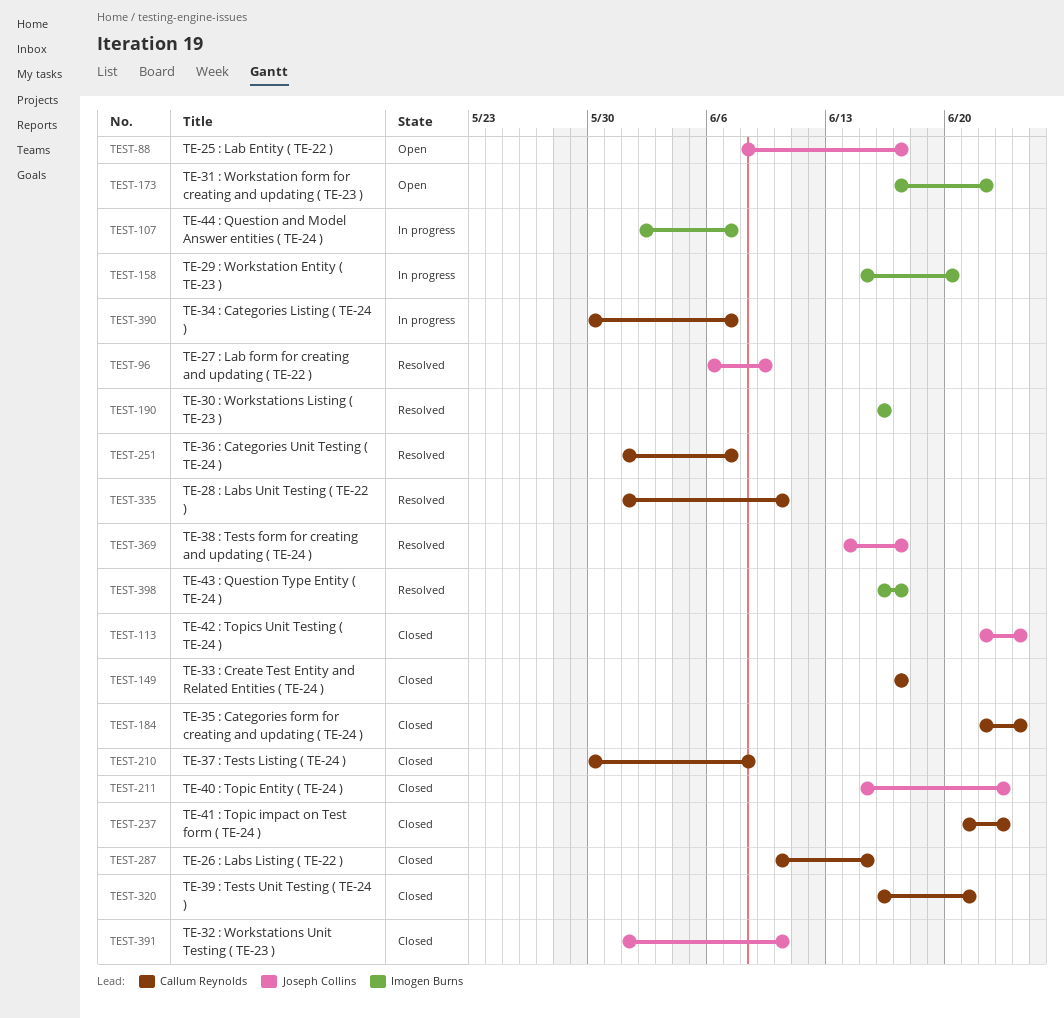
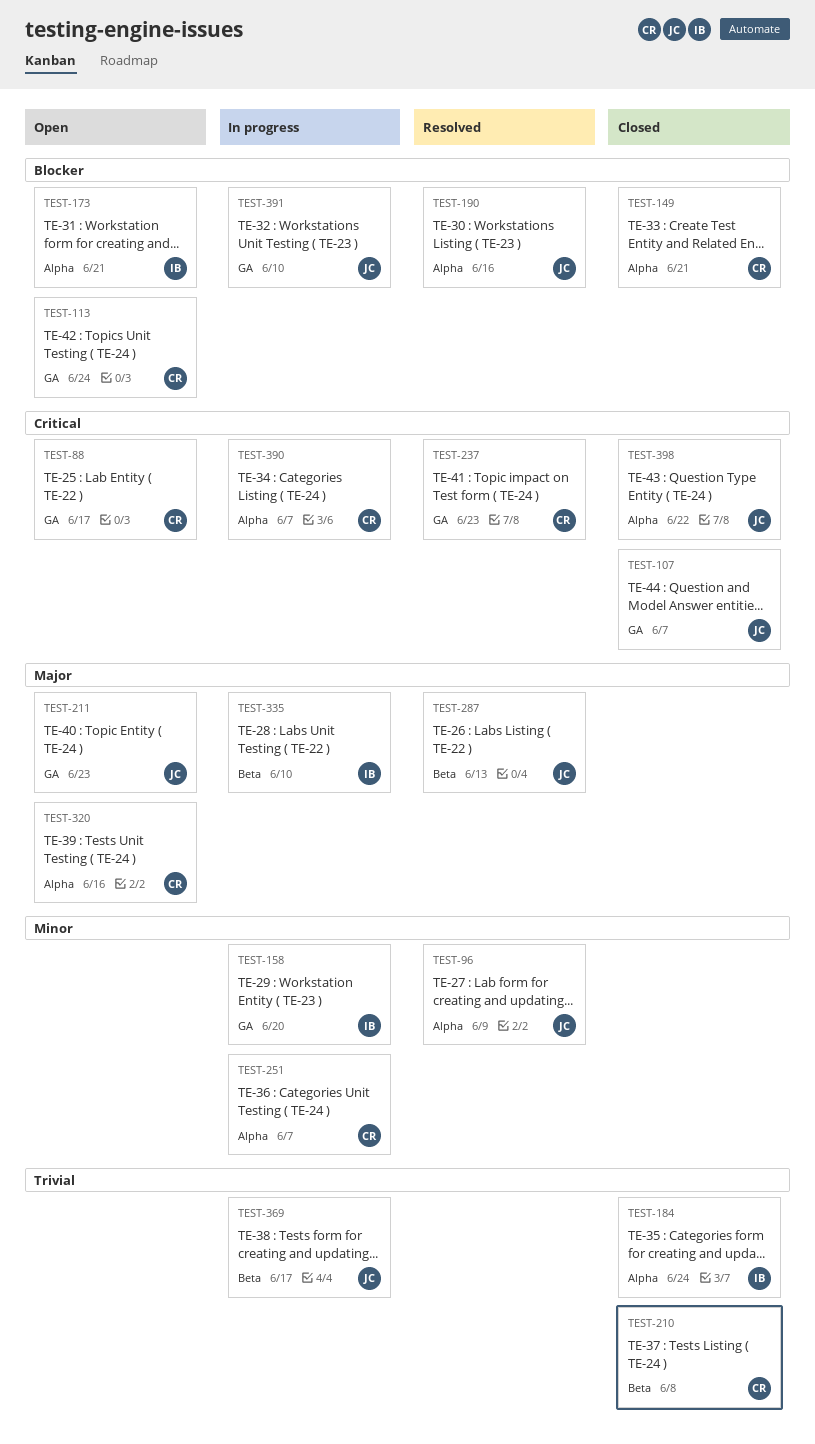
TEST-88, owner: Joseph Collins -> Callum Reynolds
TEST-107, status: In progress -> Closed
TEST-107, owner: Imogen Burns -> Joseph Collins
TEST-113, status: Closed -> Open
TEST-113, owner: Joseph Collins -> Callum Reynolds
TEST-149, due: Jun 17 -> Jun 21
TEST-173, due: Jun 22 -> Jun 21
TEST-184, owner: Callum Reynolds -> Imogen Burns
TEST-190, owner: Imogen Burns -> Joseph Collins
TEST-211, status: Closed -> Open
TEST-237, status: Closed -> Resolved
TEST-251, status: Resolved -> In progress
TEST-287, status: Closed -> Resolved
TEST-287, owner: Callum Reynolds -> Joseph Collins
TEST-287, due: Jun 15 -> Jun 13
TEST-320, status: Closed -> Open
TEST-320, due: Jun 21 -> Jun 16
TEST-335, status: Resolved -> In progress
TEST-335, owner: Callum Reynolds -> Imogen Burns
TEST-369, status: Resolved -> In progress
TEST-391, status: Closed -> In progress
TEST-398, status: Resolved -> Closed
TEST-398, owner: Imogen Burns -> Joseph Collins
TEST-398, due: Jun 17 -> Jun 22

